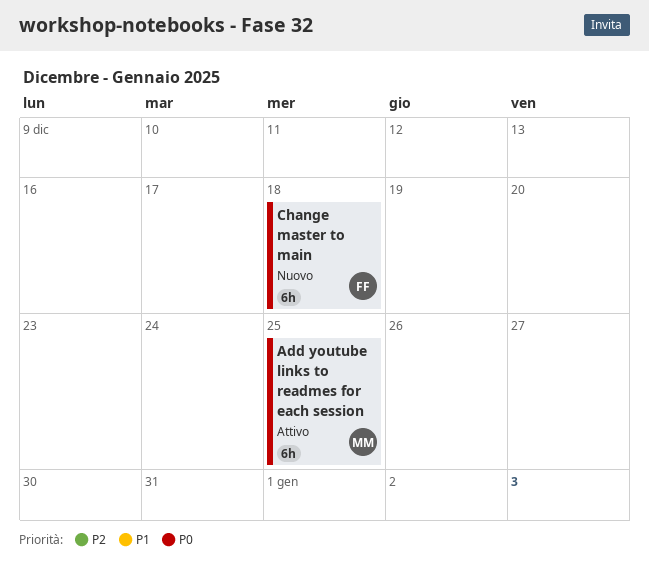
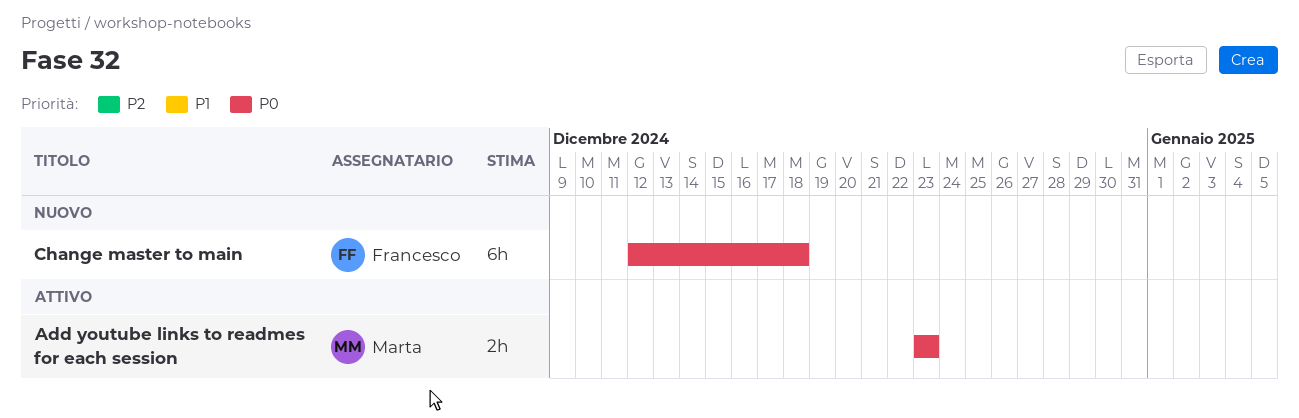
Add youtube links to readmes for each session, estimate: 6h -> 2h
Add youtube links to readmes for each session, due: Dec 25 -> Dec 23

